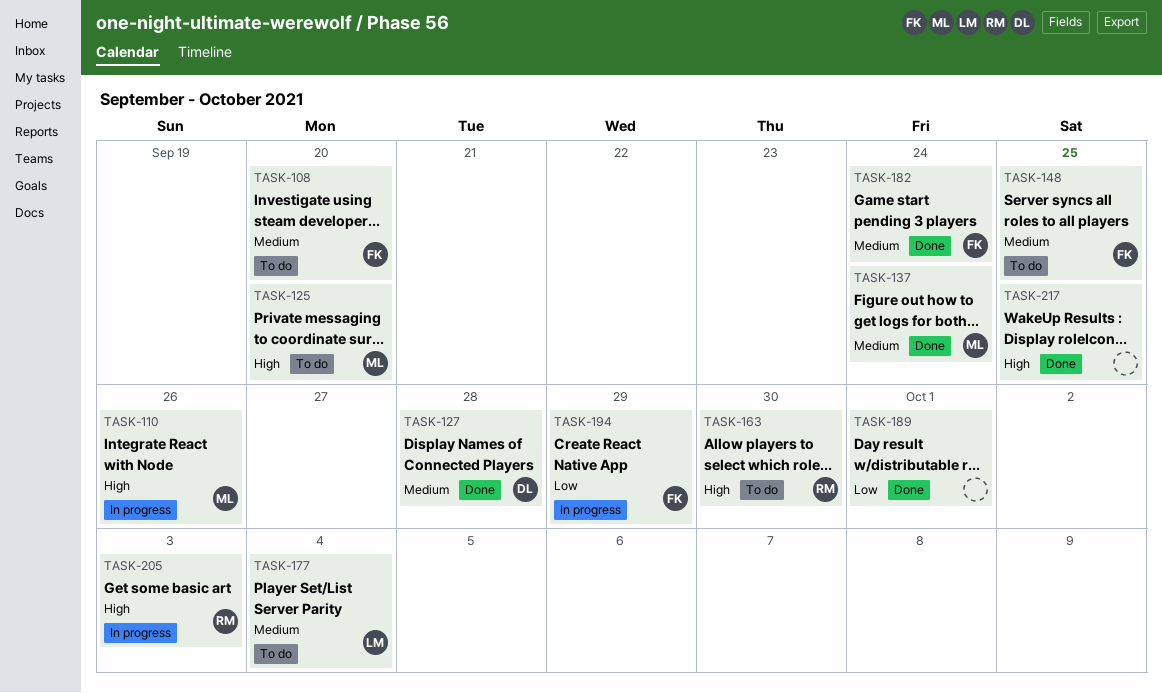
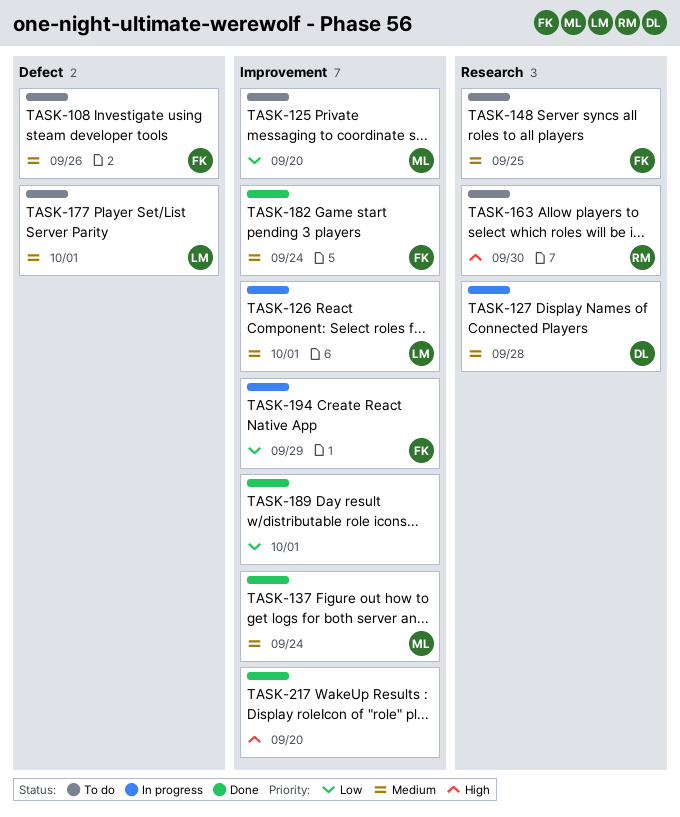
TASK-108, due: Sep 20 -> Sep 26
TASK-110: present -> none
TASK-125, priority: High -> Low
TASK-126: none -> present
TASK-127, status: Done -> In progress
TASK-177, due: Oct 4 -> Oct 1
TASK-205: present -> none
TASK-217, due: Sep 25 -> Sep 20

